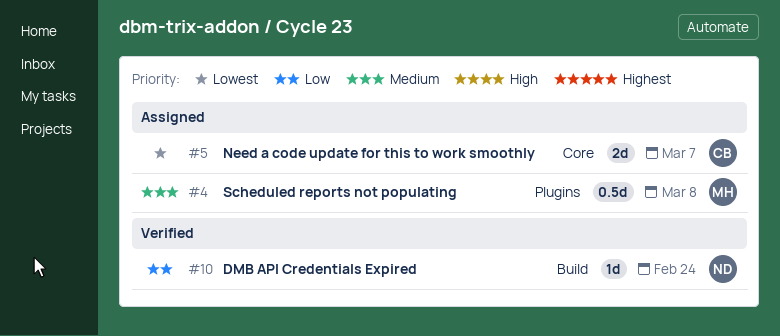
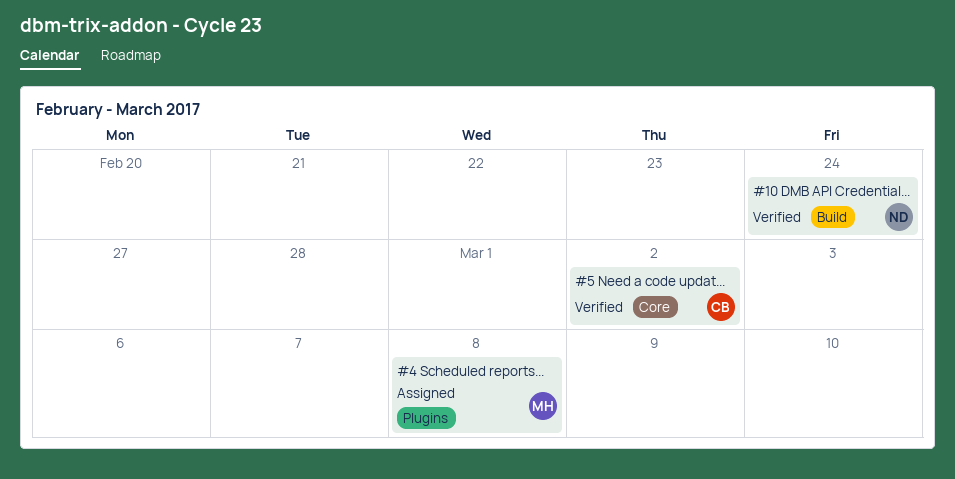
#5, status: Assigned -> Verified
#5, due: Mar 7 -> Mar 2

